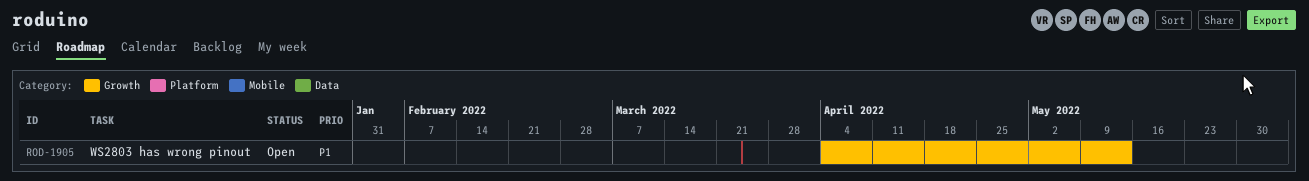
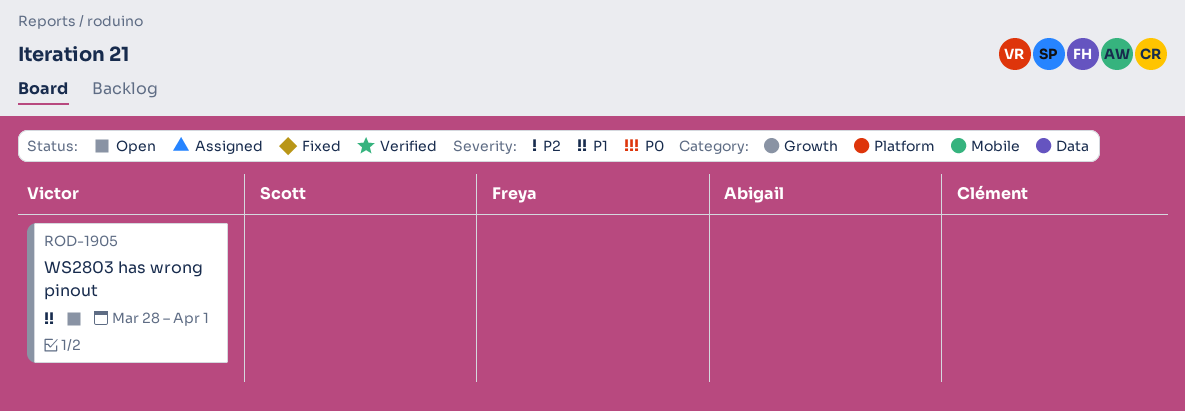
ROD-1905, start: Apr 4 -> Mar 28
ROD-1905, due: May 13 -> Apr 1

